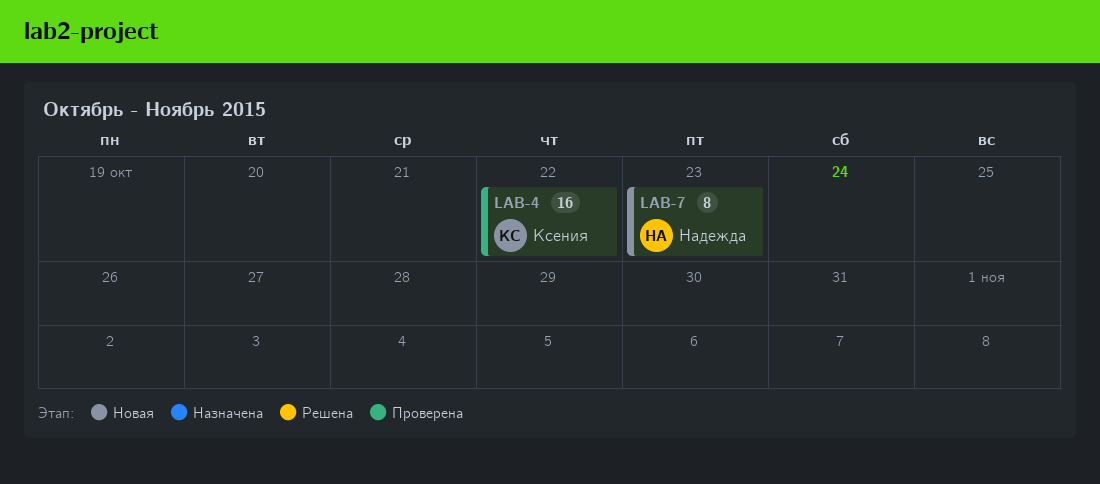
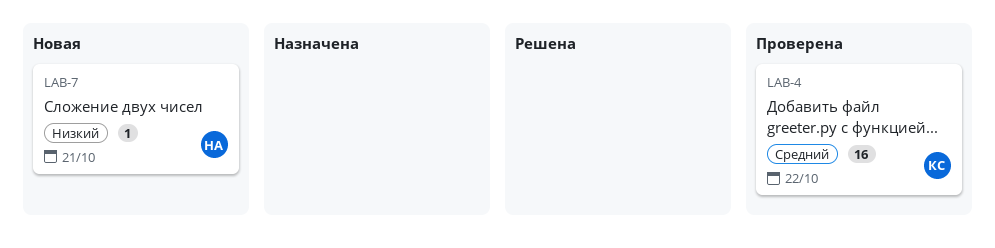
LAB-7, estimate: 8 -> 1
LAB-7, due: Oct 23 -> Oct 21

